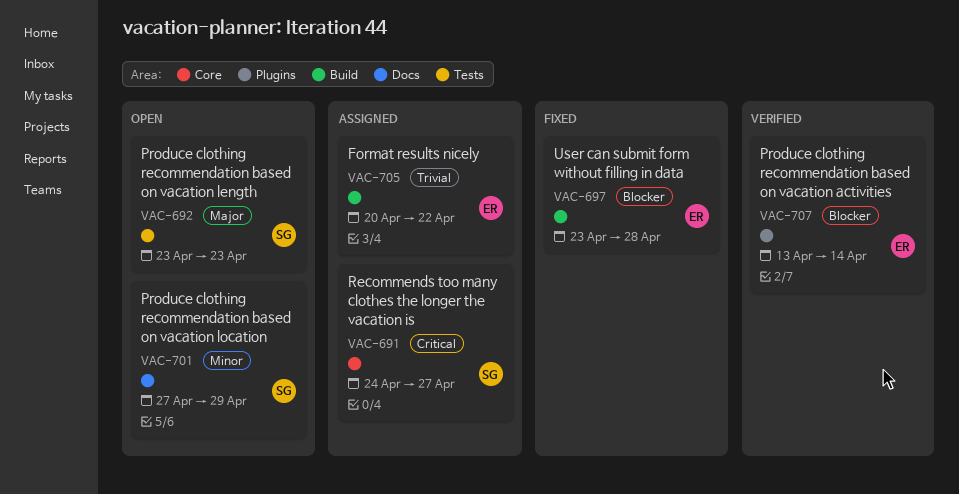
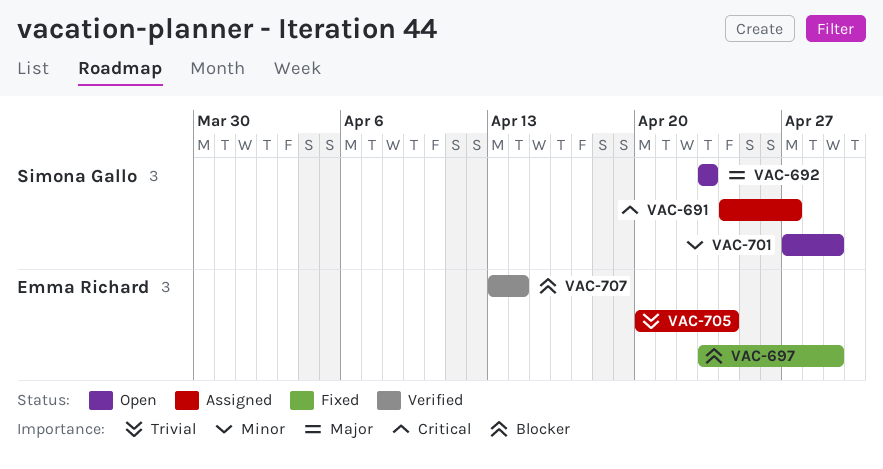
VAC-697, due: Apr 28 -> Apr 29
VAC-705, due: Apr 22 -> Apr 24

